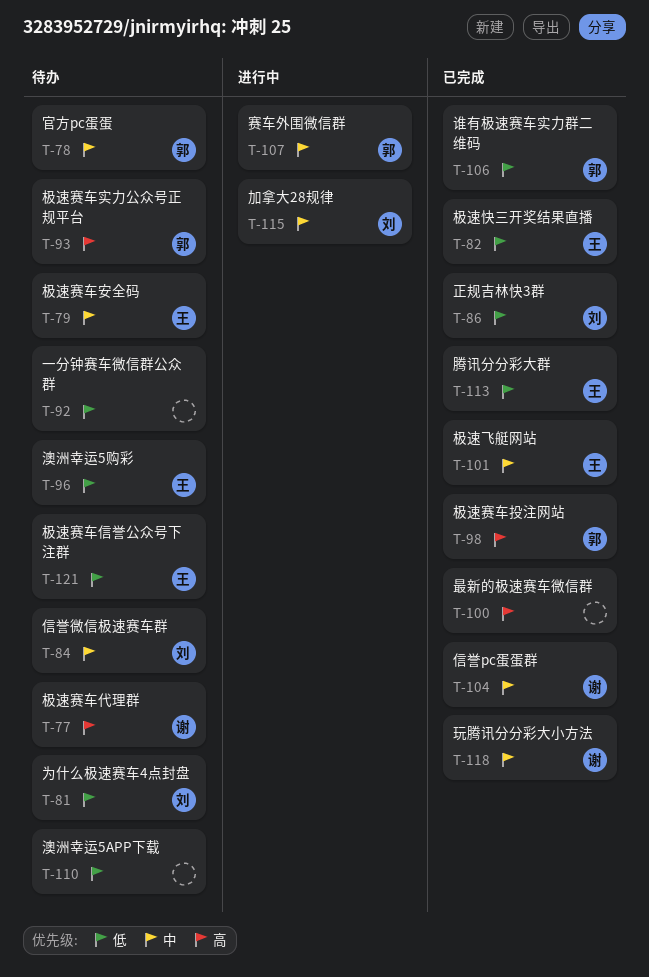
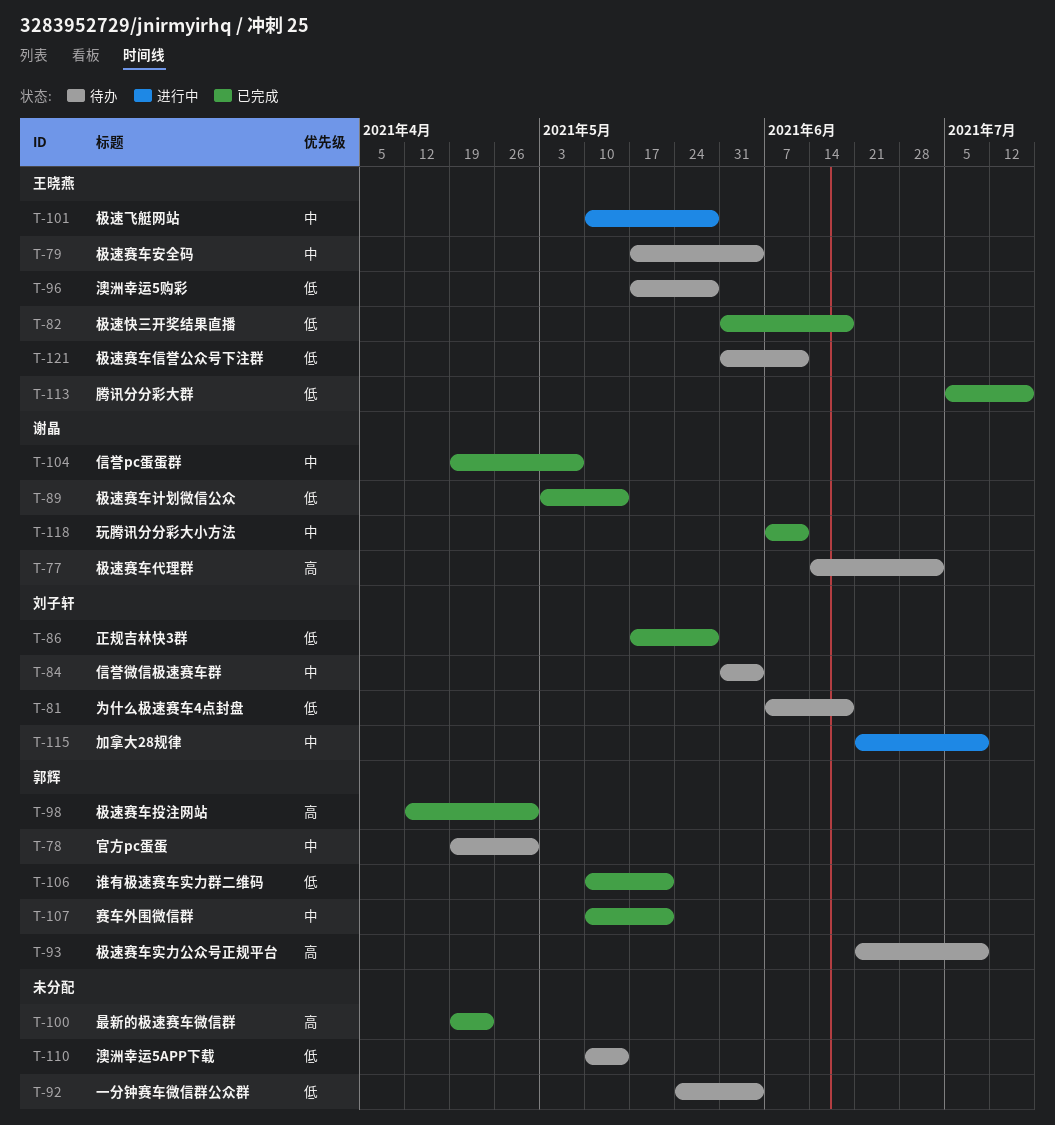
T-89: none -> present
T-101, status: 已完成 -> 进行中
T-107, status: 进行中 -> 已完成

